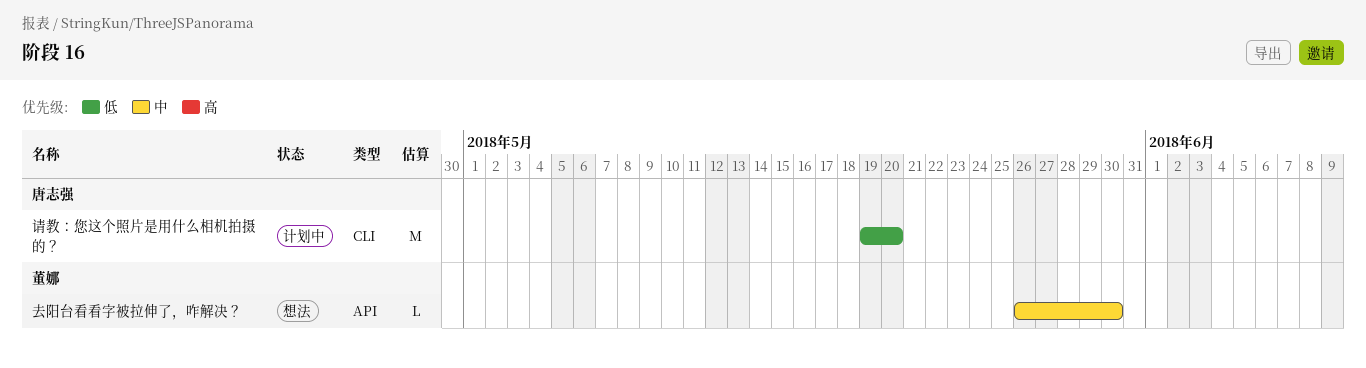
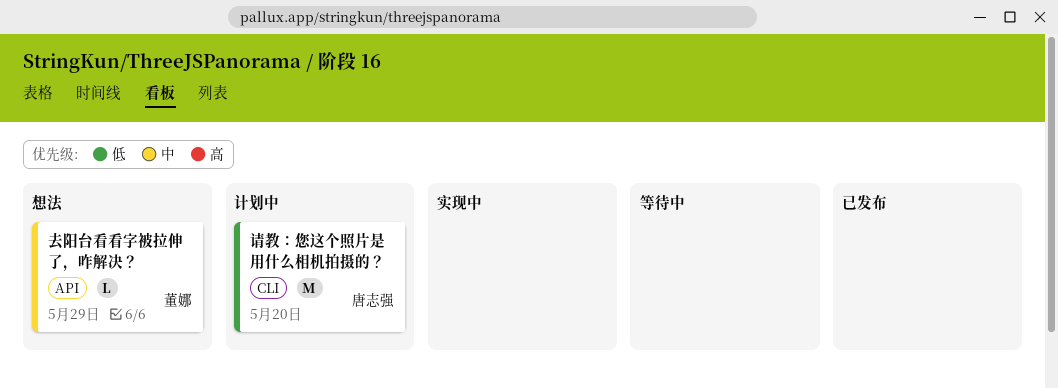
去阳台看看字被拉伸了，咋解决？, due: May 30 -> May 29

